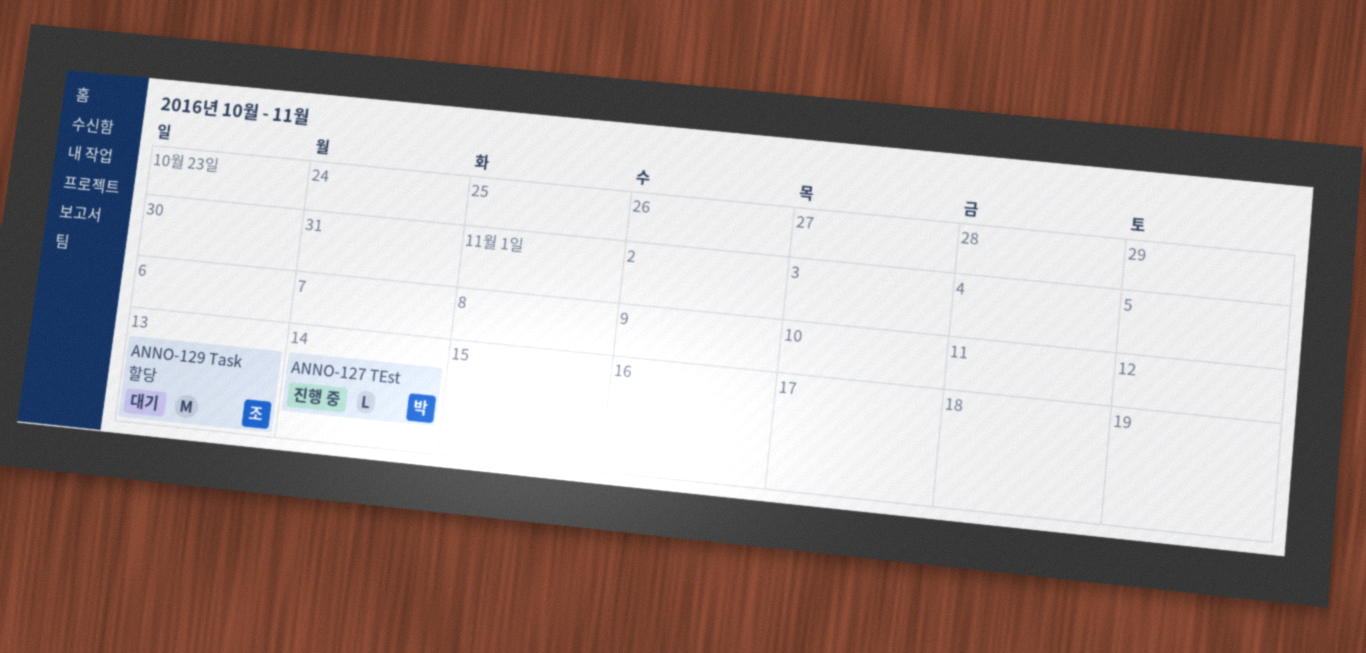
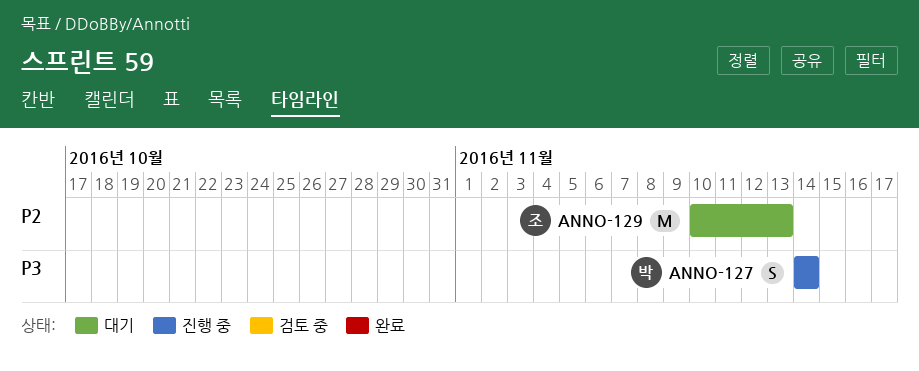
ANNO-127, estimate: L -> S

